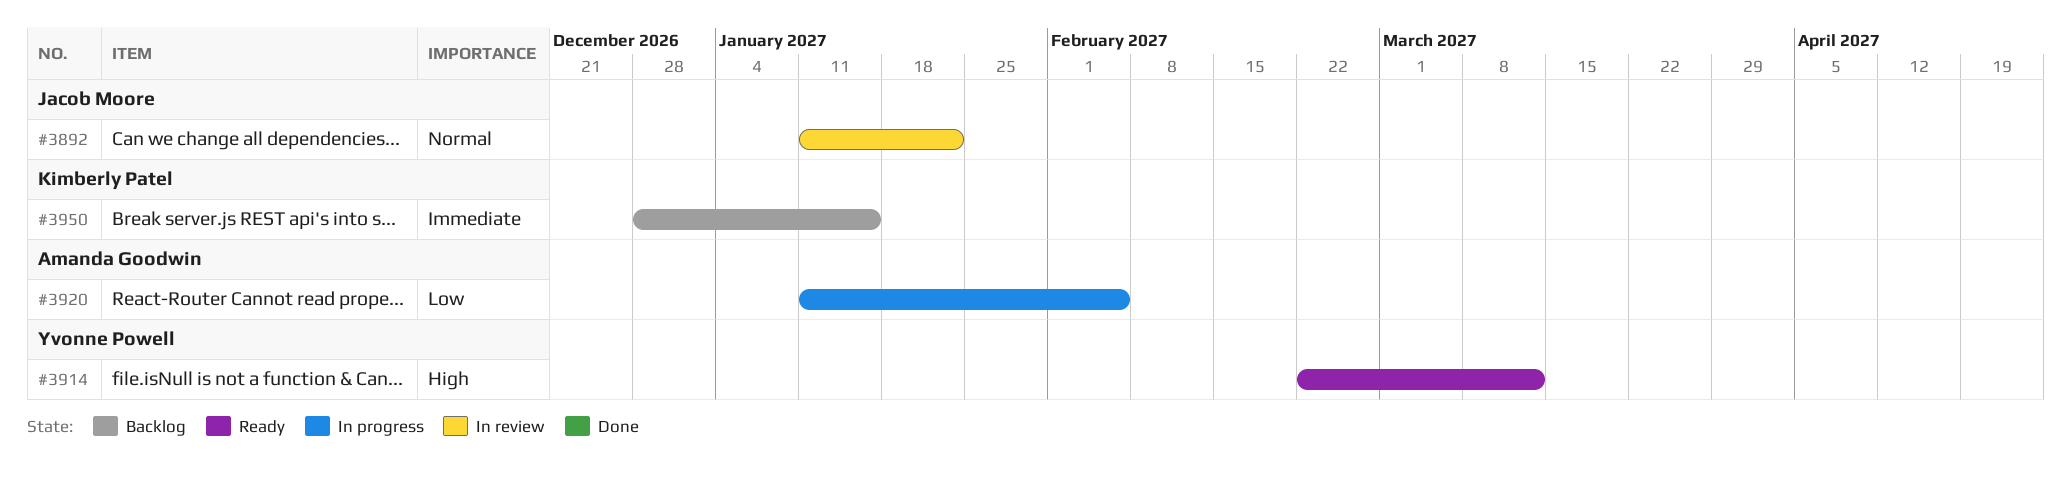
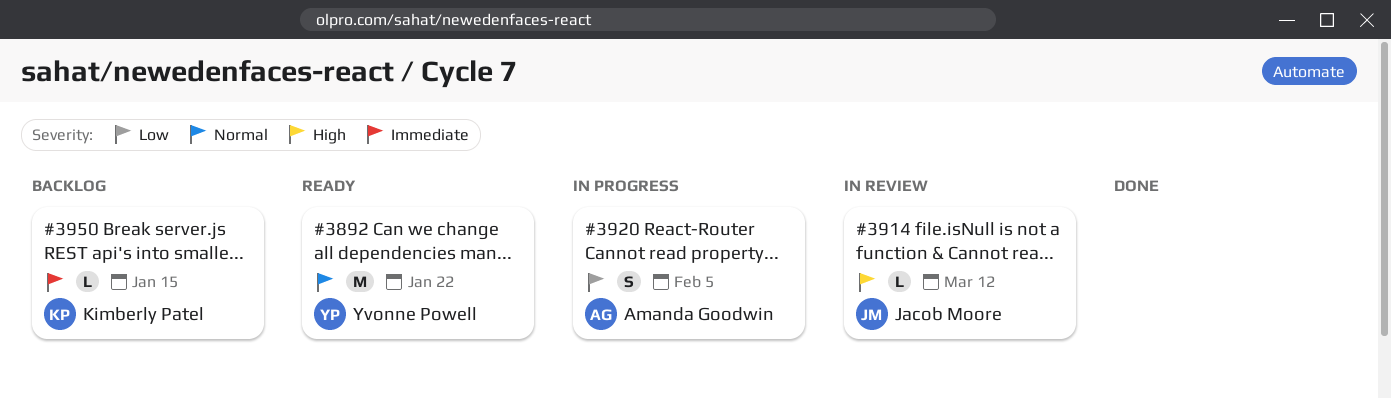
#3892, status: In review -> Ready
#3892, owner: Jacob Moore -> Yvonne Powell
#3914, status: Ready -> In review
#3914, owner: Yvonne Powell -> Jacob Moore

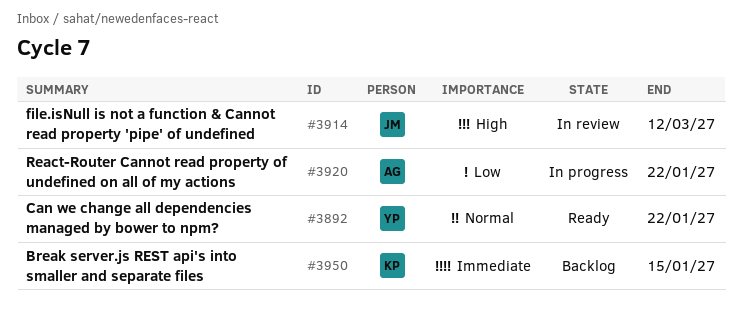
#3920, due: Feb 5 -> Jan 22

